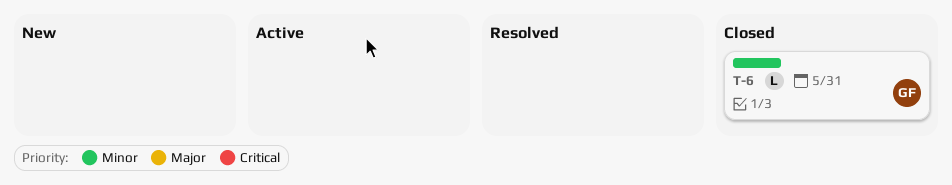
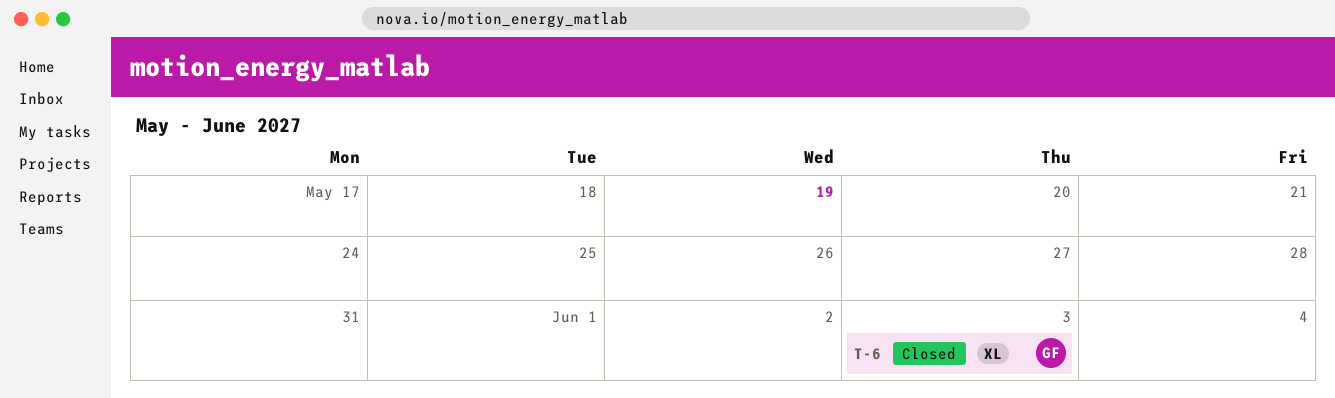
T-6, estimate: L -> XL
T-6, due: May 31 -> Jun 3

